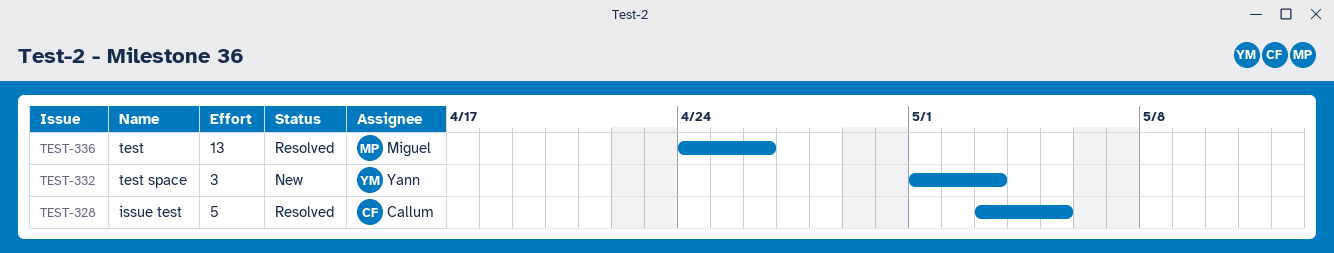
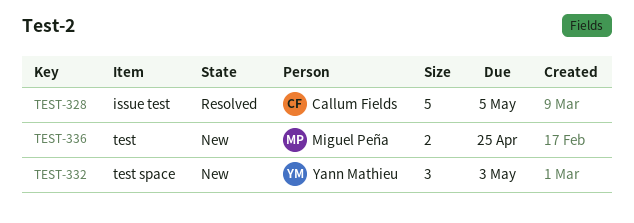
TEST-336, status: Resolved -> New
TEST-336, estimate: 13 -> 2
TEST-336, due: Apr 26 -> Apr 25

